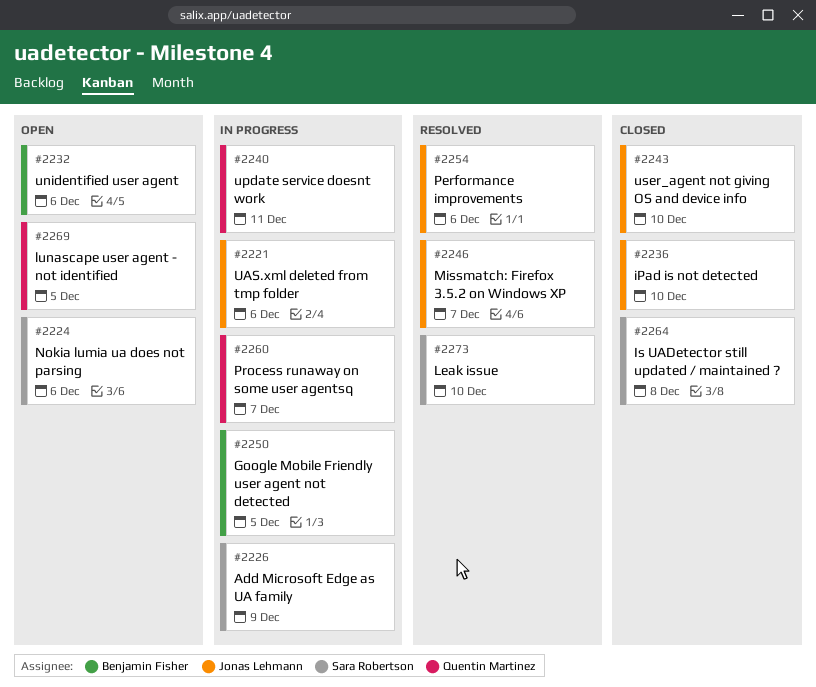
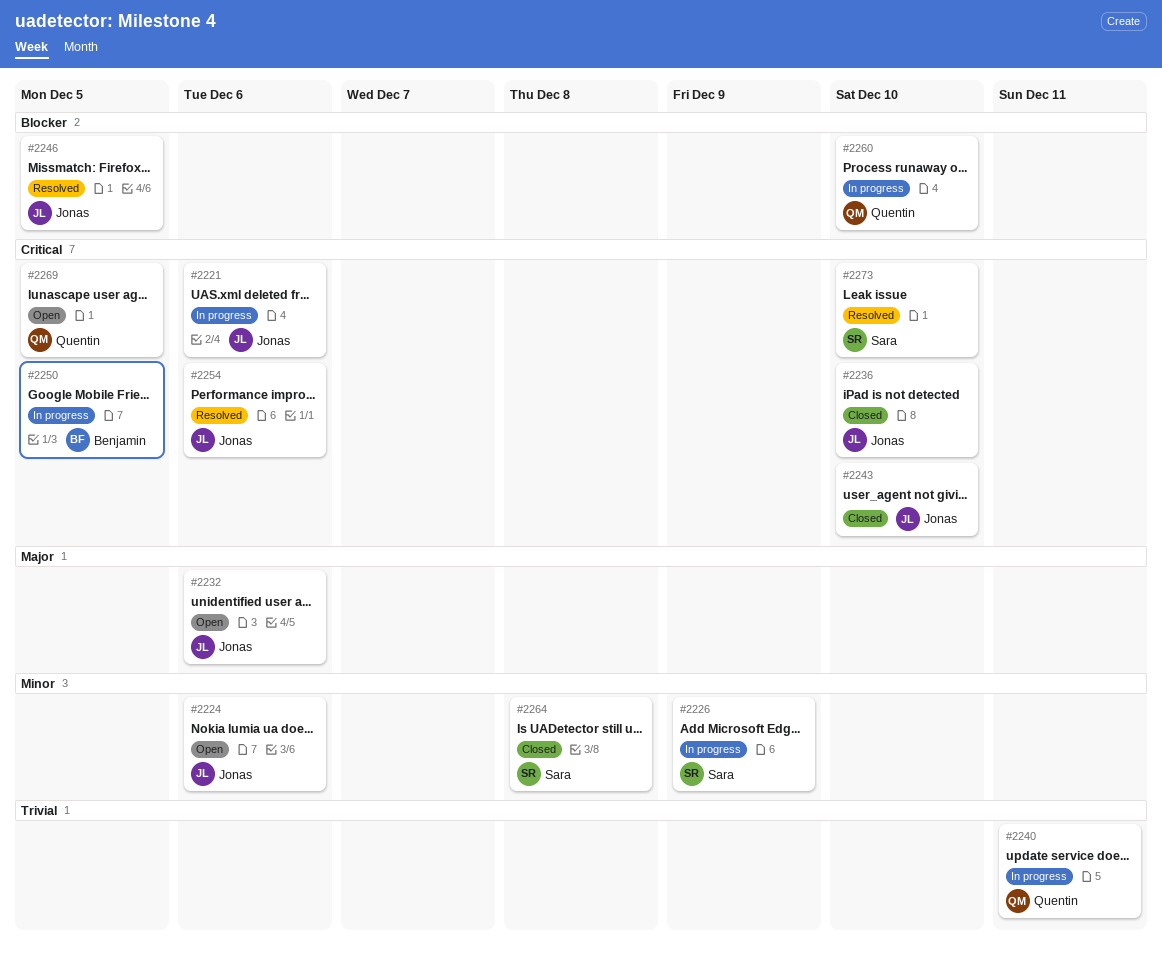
#2224, owner: Sara Robertson -> Jonas Lehmann
#2232, owner: Benjamin Fisher -> Jonas Lehmann
#2246, due: Dec 7 -> Dec 5
#2260, due: Dec 7 -> Dec 10

